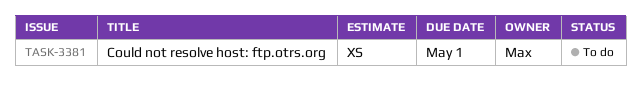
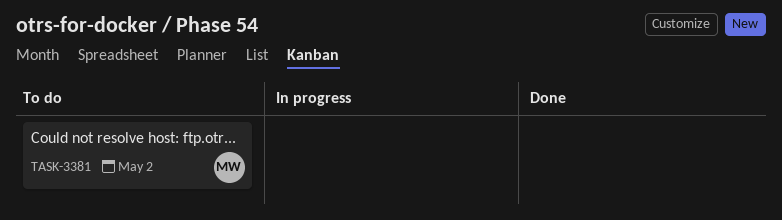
TASK-3381, due: May 1 -> May 2

